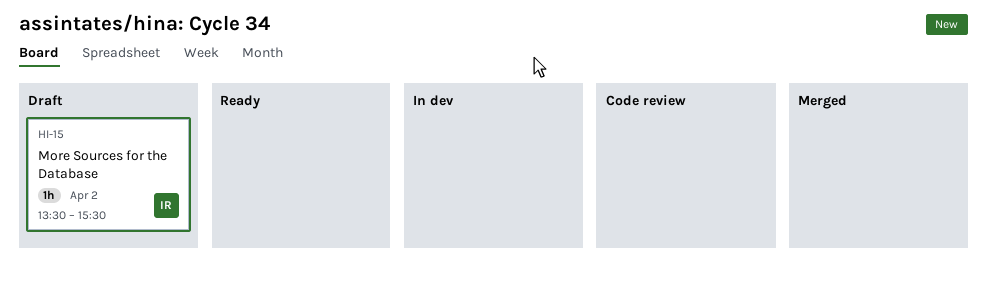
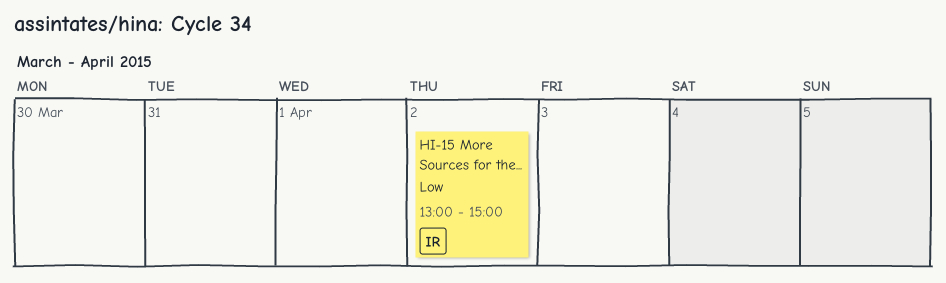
HI-15, begins: 13:30 -> 13:00
HI-15, ends: 15:30 -> 15:00

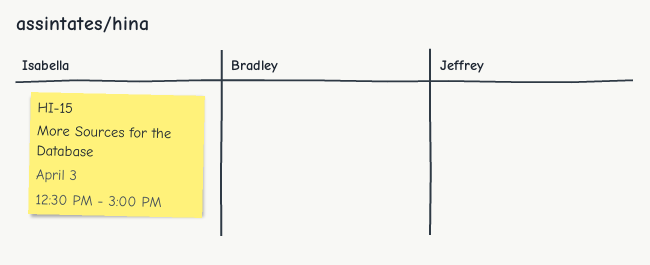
HI-15, day: Apr 2 -> Apr 3
HI-15, begins: 13:00 -> 12:30

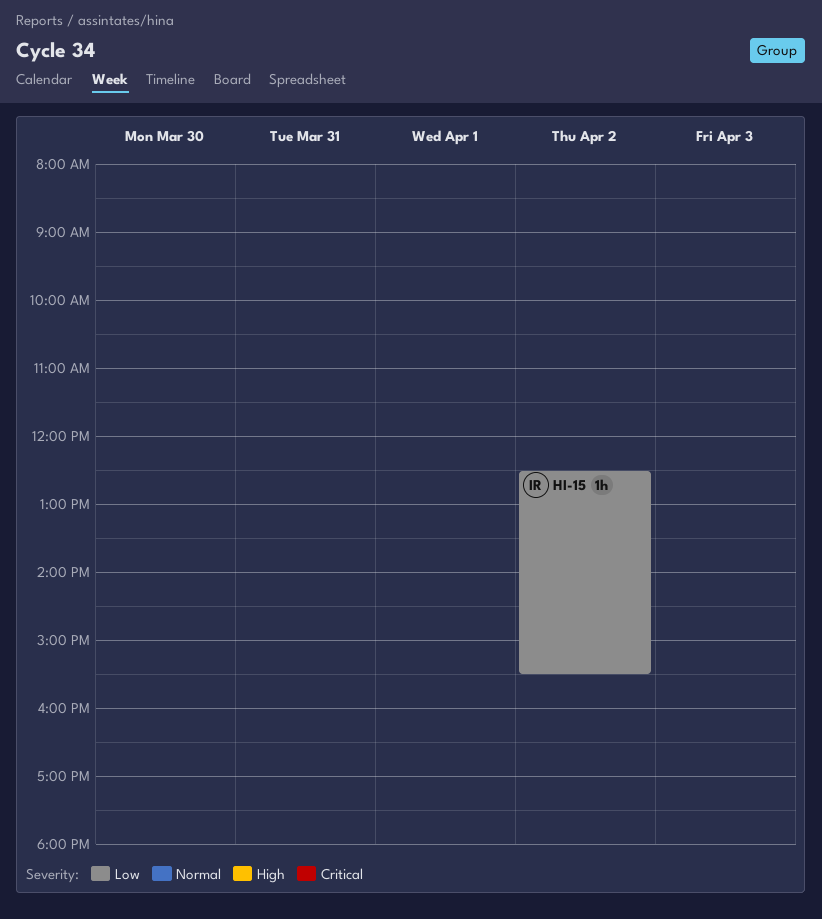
HI-15, day: Apr 3 -> Apr 2
HI-15, ends: 15:00 -> 15:30

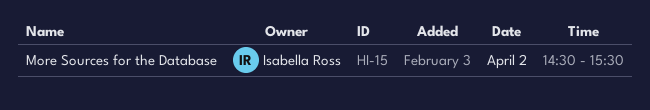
HI-15, begins: 12:30 -> 14:30

